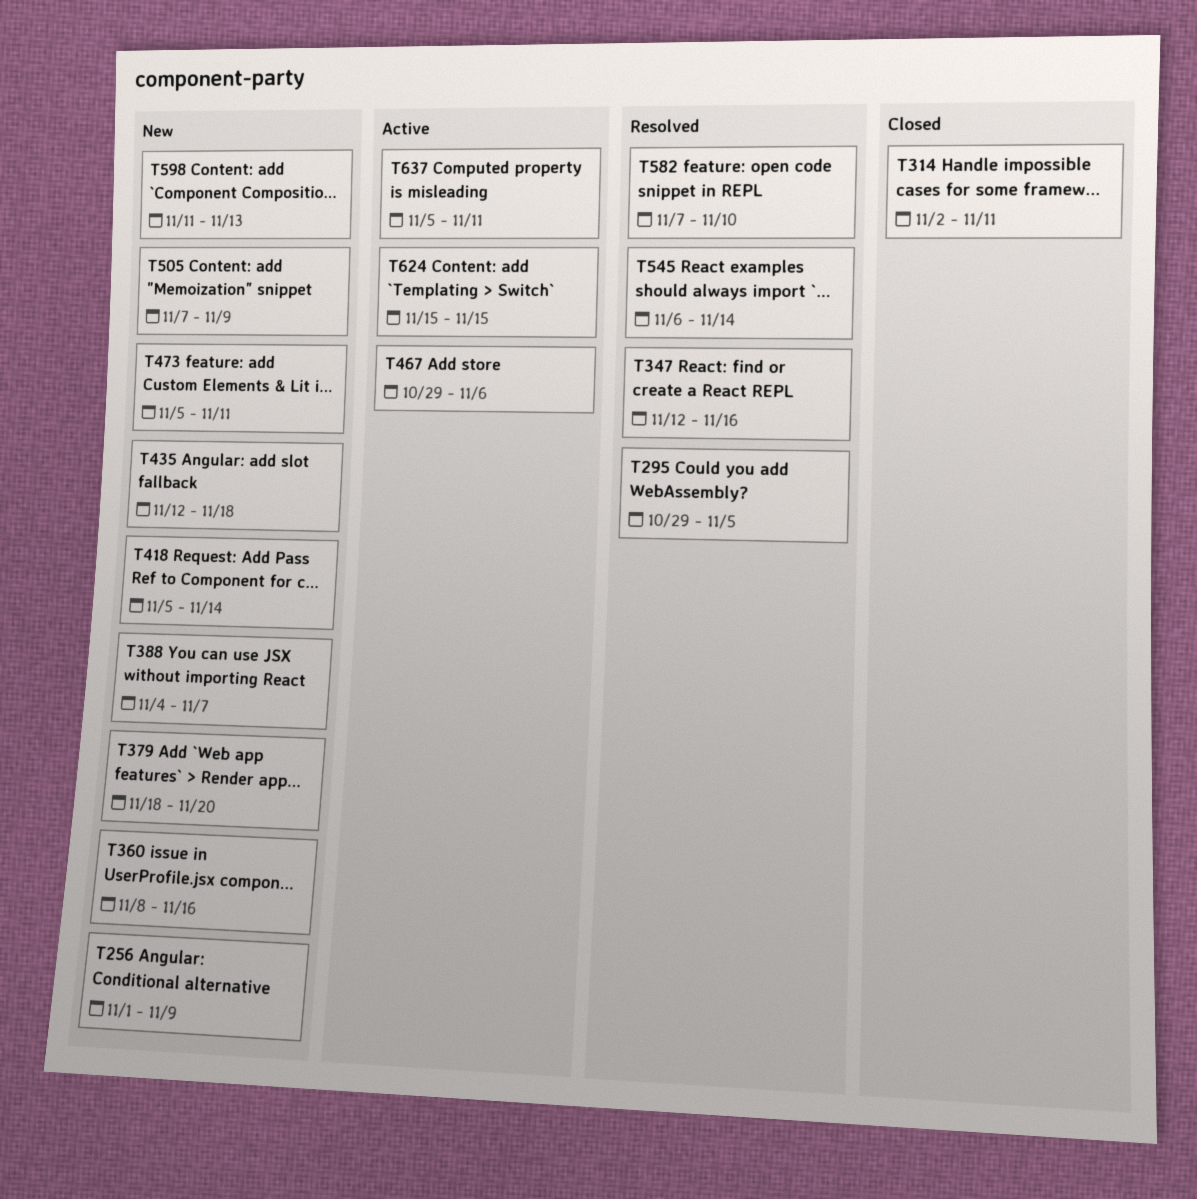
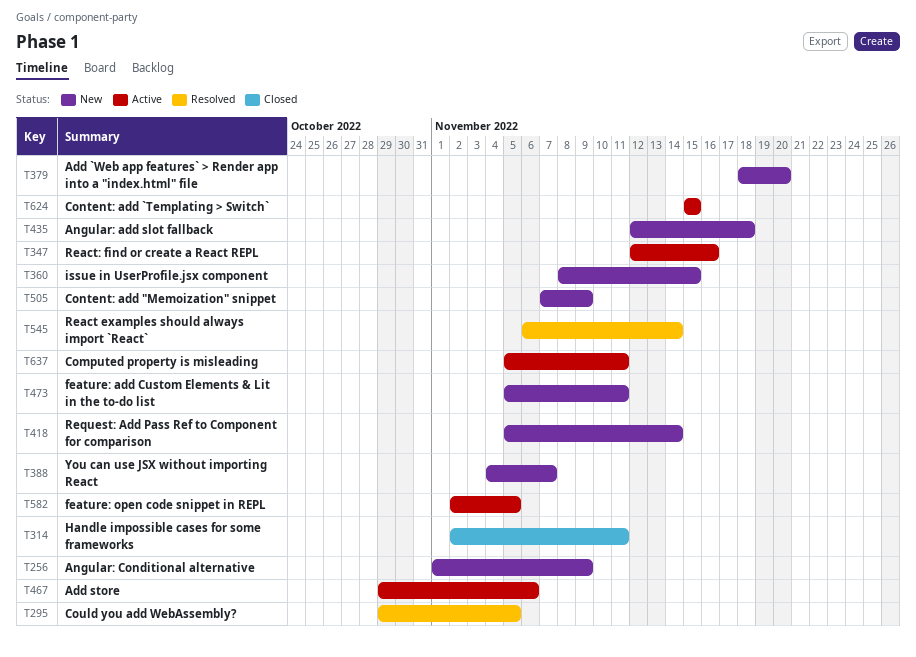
T347, status: Resolved -> Active
T360, due: Nov 16 -> Nov 15
T582, status: Resolved -> Active
T582, start: Nov 7 -> Nov 2
T582, due: Nov 10 -> Nov 5
T598: present -> none

